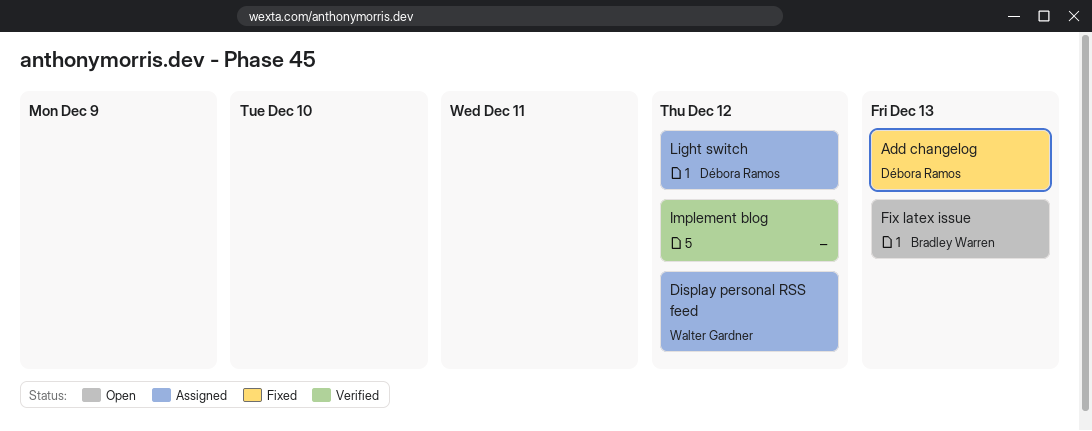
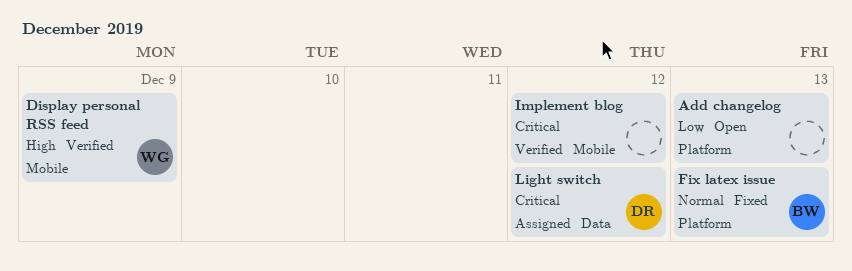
Add changelog, status: Fixed -> Open
Add changelog, owner: Débora Ramos -> none
Display personal RSS feed, status: Assigned -> Verified
Display personal RSS feed, due: Dec 12 -> Dec 9
Fix latex issue, status: Open -> Fixed

